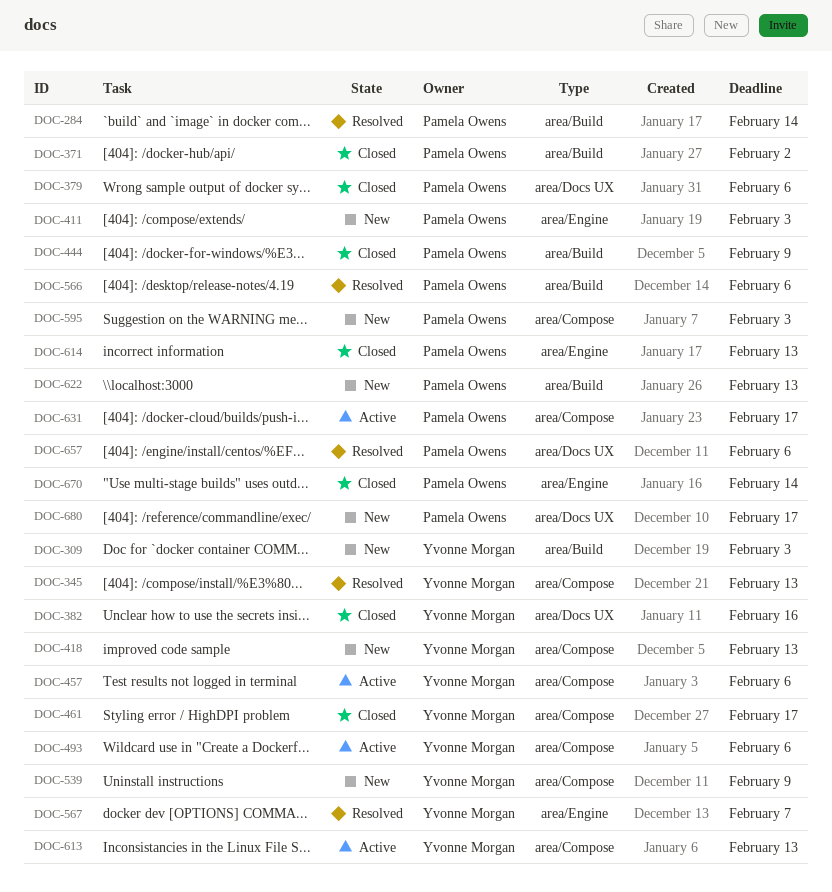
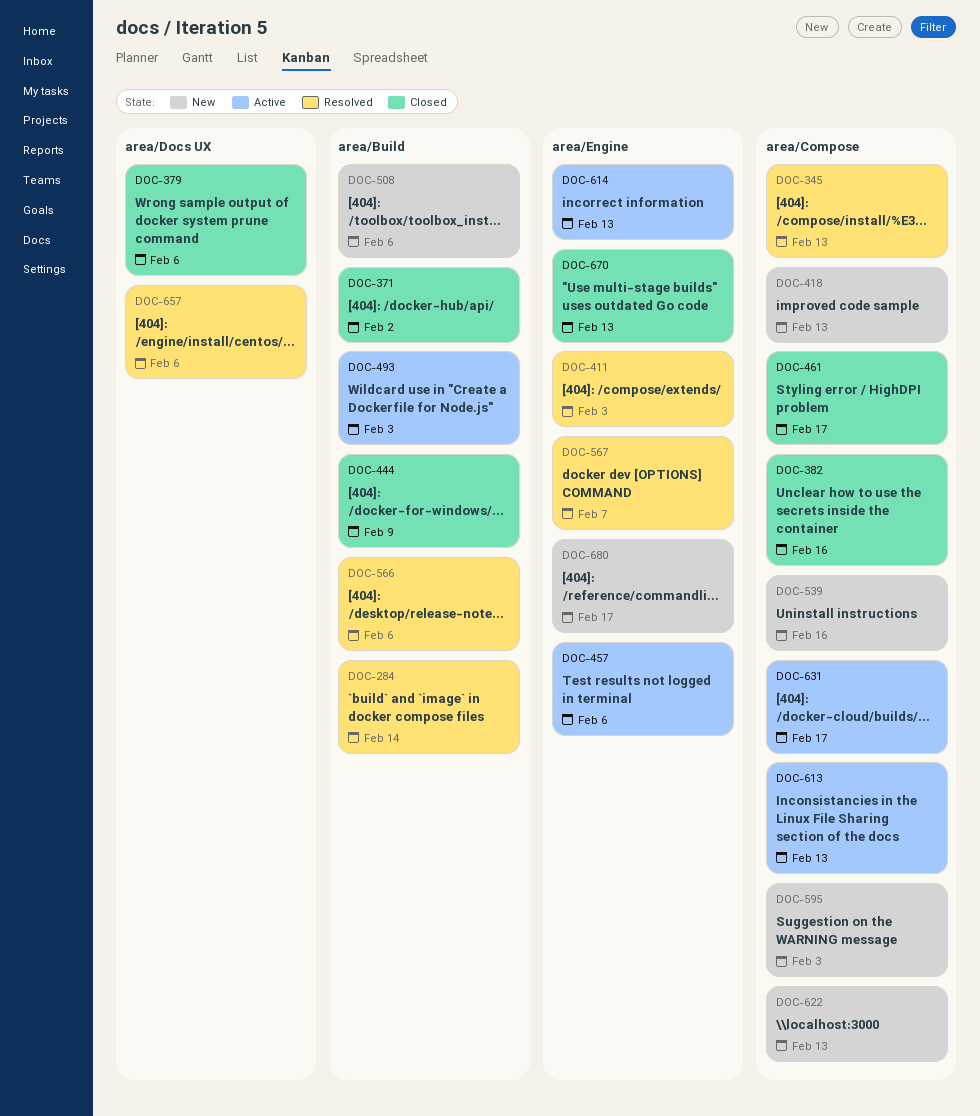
DOC-309: present -> none
DOC-382, label: area/Docs UX -> area/Compose
DOC-411, status: New -> Resolved
DOC-457, label: area/Compose -> area/Engine
DOC-493, label: area/Compose -> area/Build
DOC-493, due: Feb 6 -> Feb 3
DOC-508: none -> present
DOC-539, due: Feb 9 -> Feb 16
DOC-614, status: Closed -> Active
DOC-622, label: area/Build -> area/Compose
DOC-670, due: Feb 14 -> Feb 13
DOC-680, label: area/Docs UX -> area/Engine

